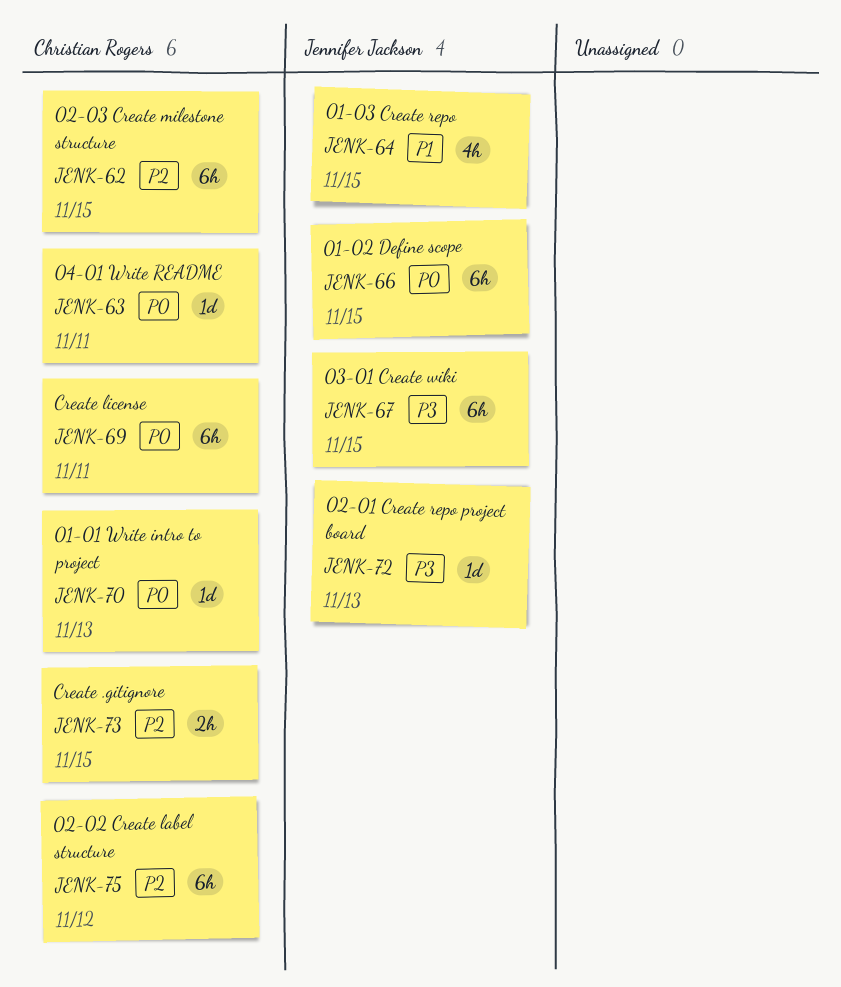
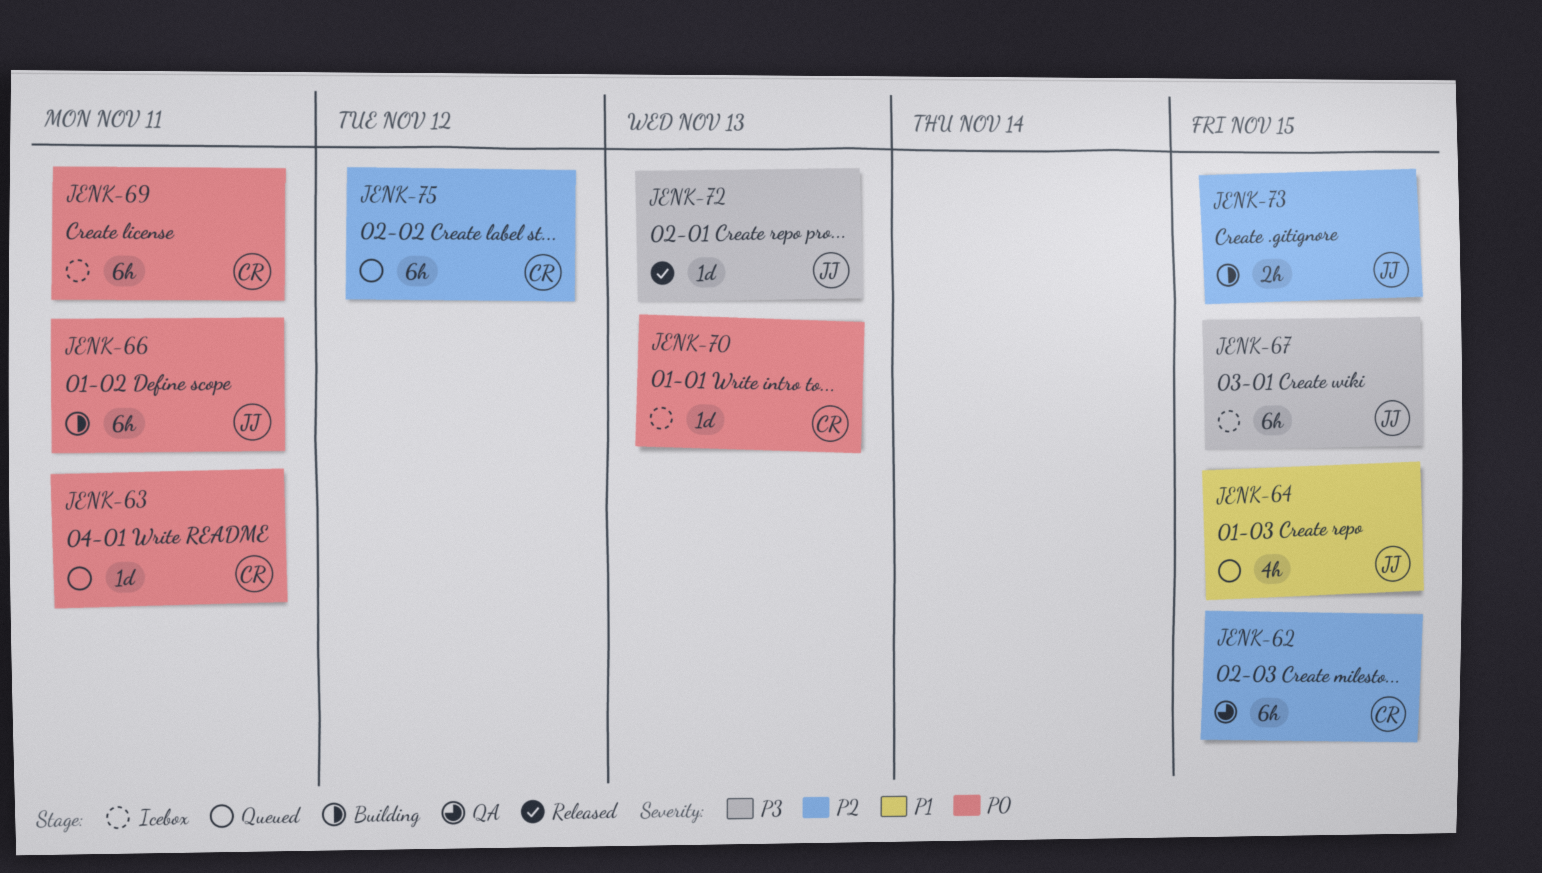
JENK-66, due: Nov 15 -> Nov 11
JENK-73, owner: Christian Rogers -> Jennifer Jackson

